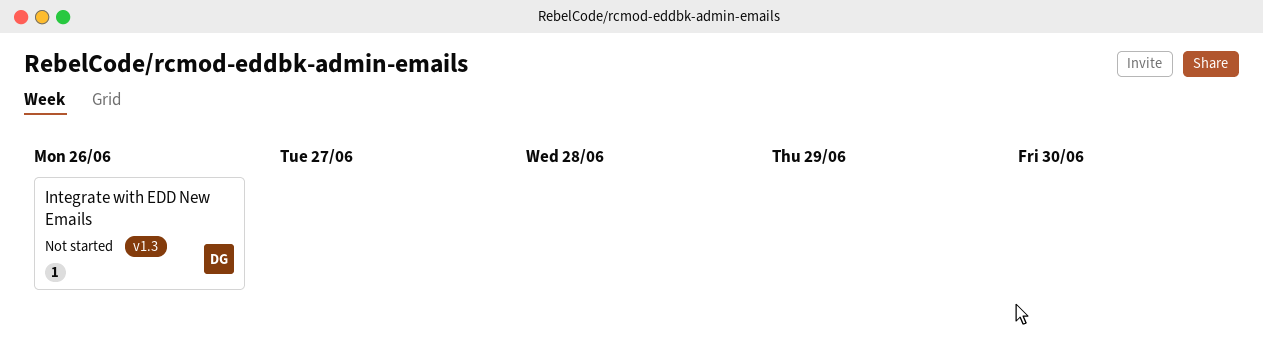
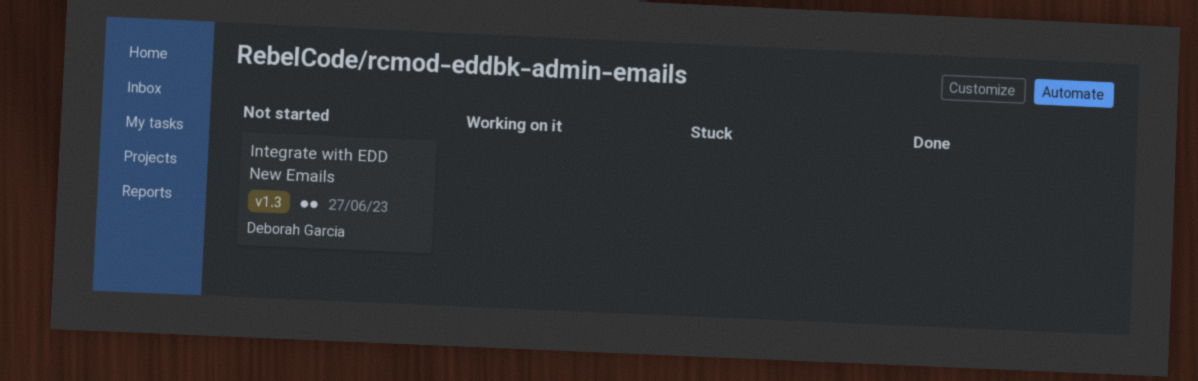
Integrate with EDD New Emails, estimate: 1 -> 2
Integrate with EDD New Emails, due: Jun 26 -> Jun 27

